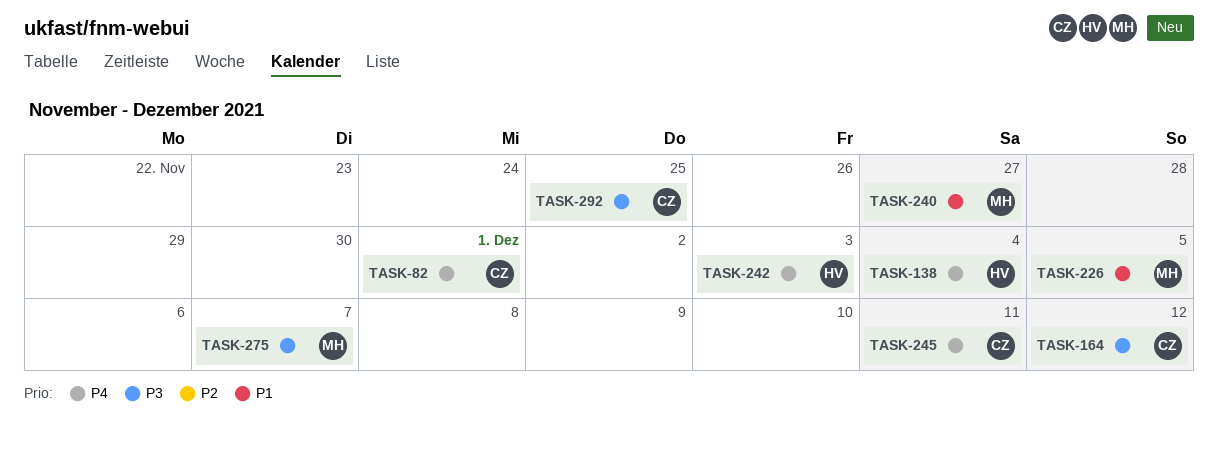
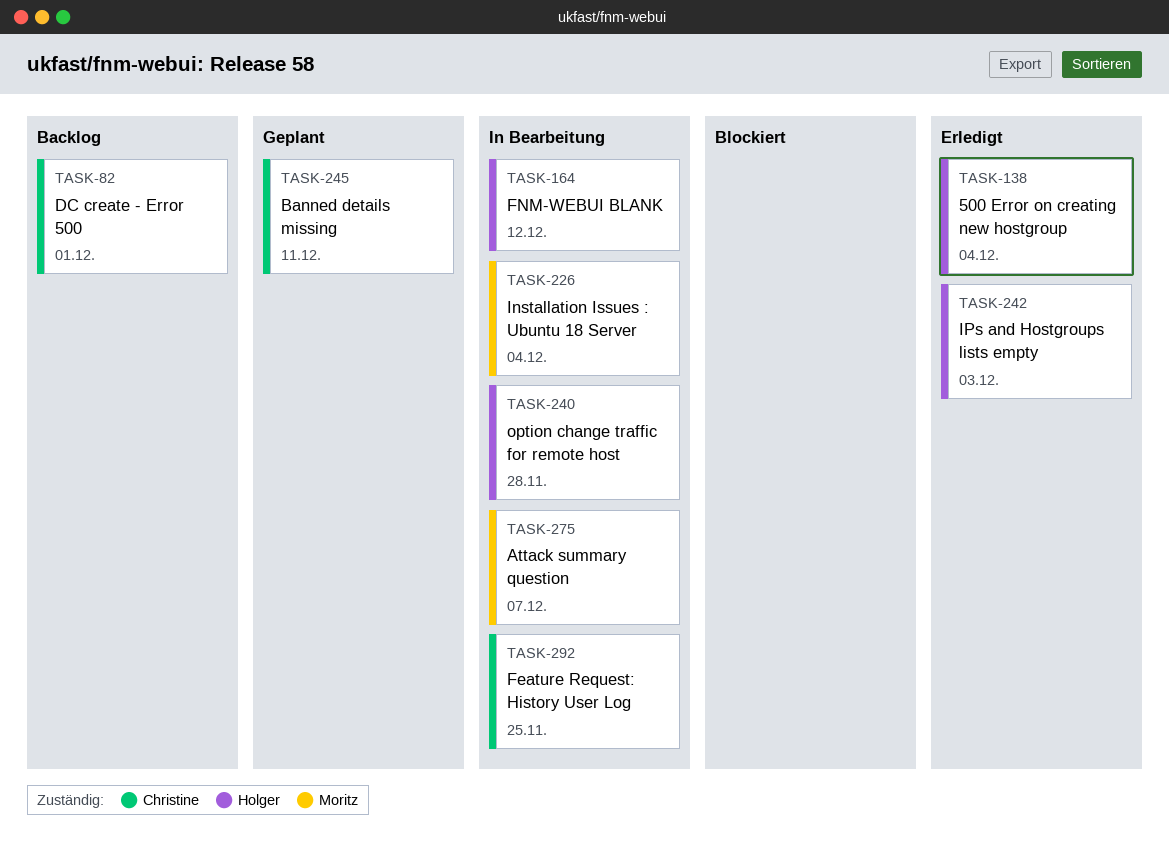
TASK-164, owner: Christine -> Holger
TASK-226, due: Dec 5 -> Dec 4
TASK-240, owner: Moritz -> Holger
TASK-240, due: Nov 27 -> Nov 28

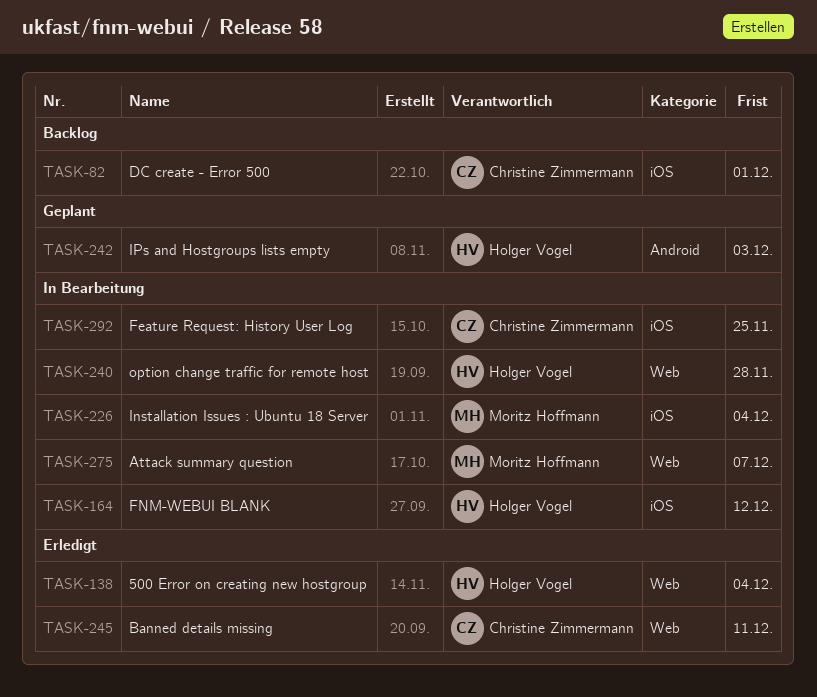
TASK-242, status: Erledigt -> Geplant
TASK-245, status: Geplant -> Erledigt

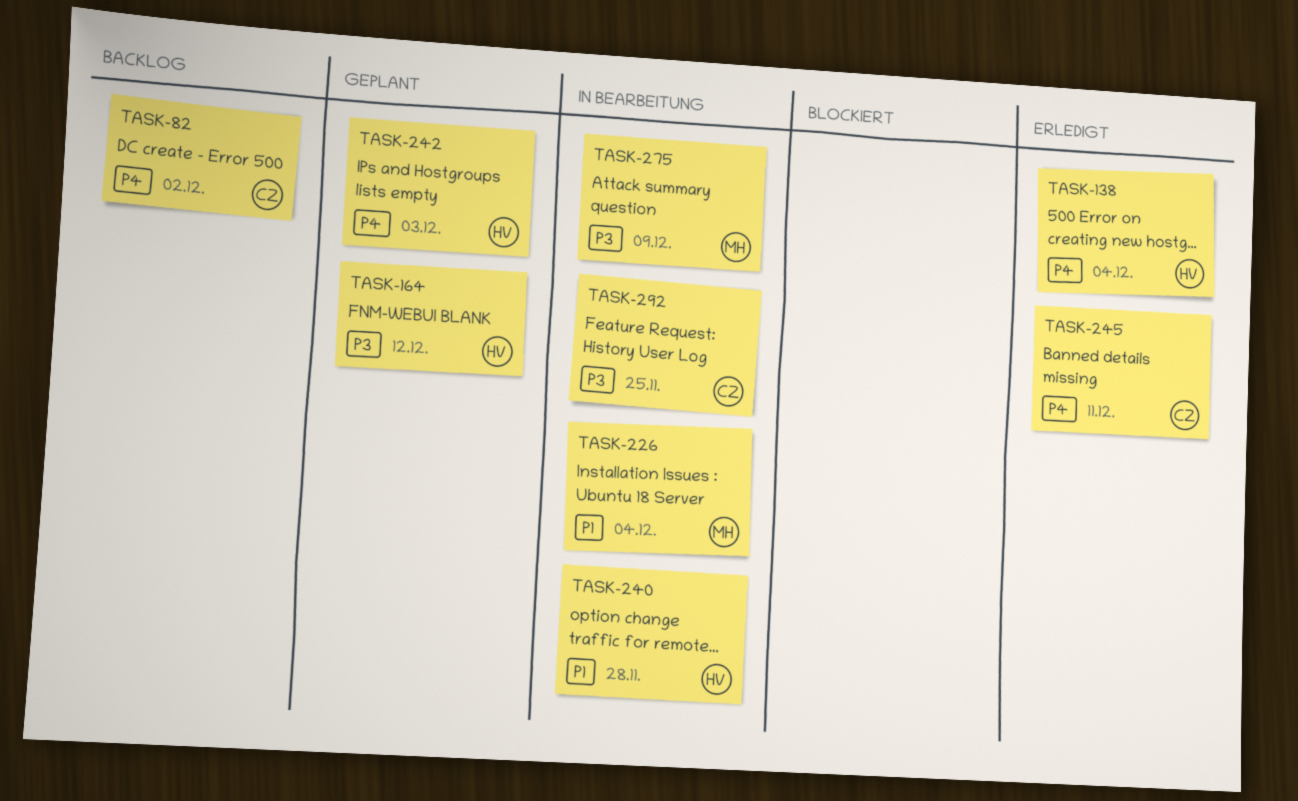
TASK-82, due: Dec 1 -> Dec 2
TASK-164, status: In Bearbeitung -> Geplant
TASK-275, due: Dec 7 -> Dec 9

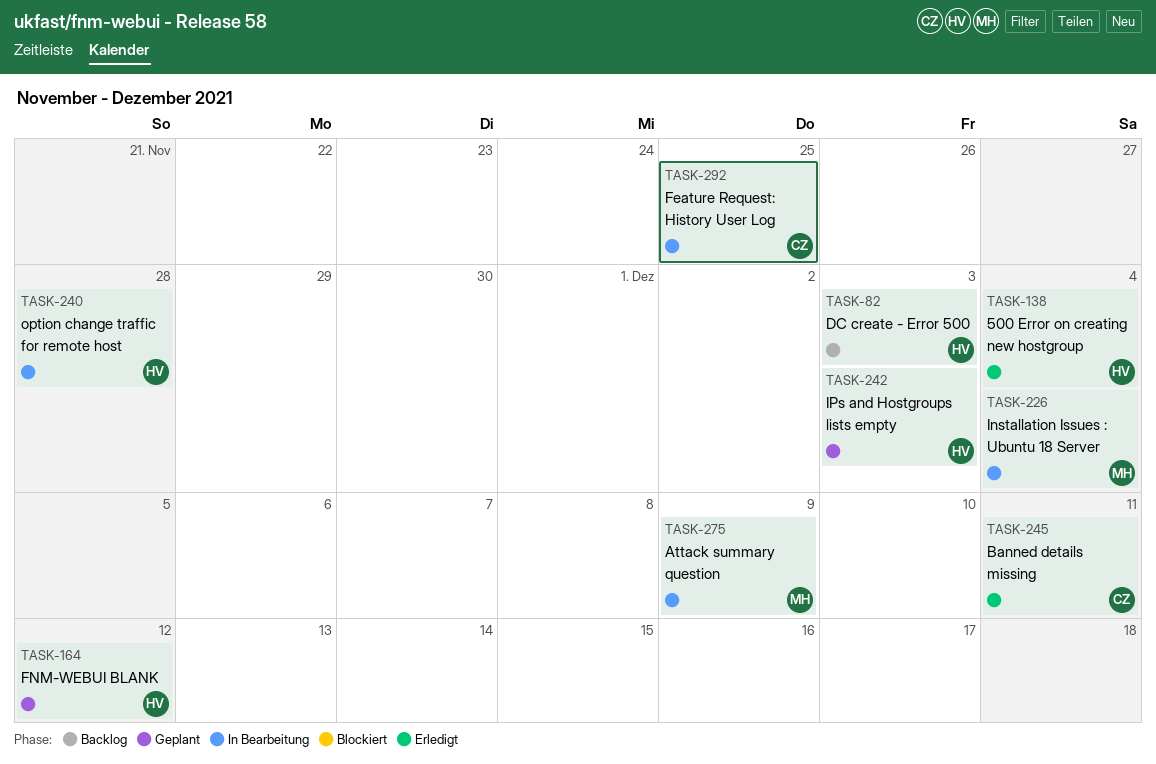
TASK-82, owner: CZ -> HV
TASK-82, due: Dec 2 -> Dec 3

